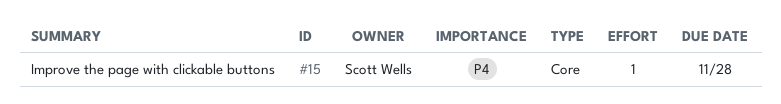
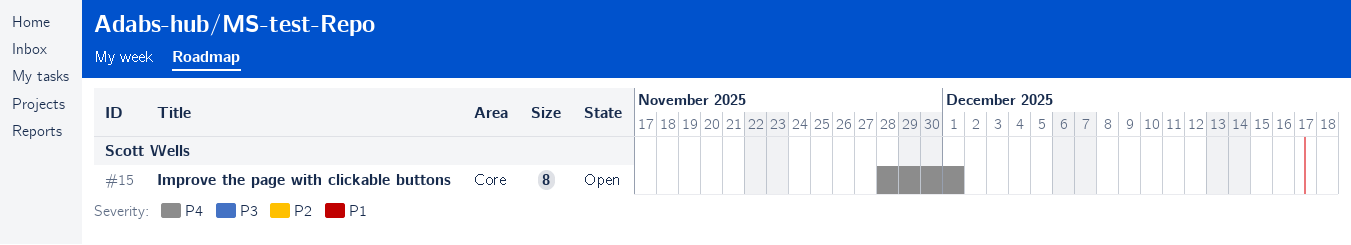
#15, estimate: 1 -> 8
#15, due: Nov 28 -> Dec 1

